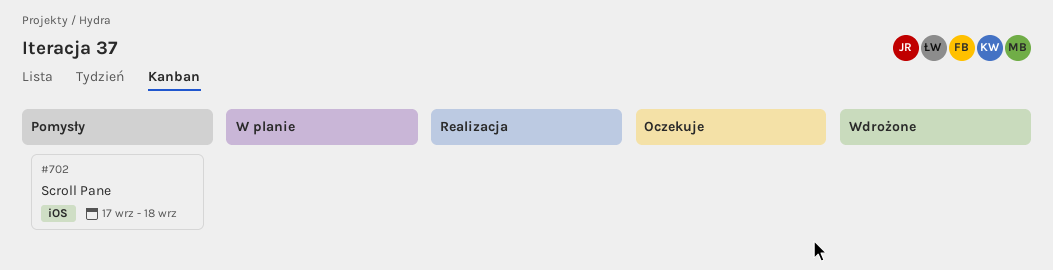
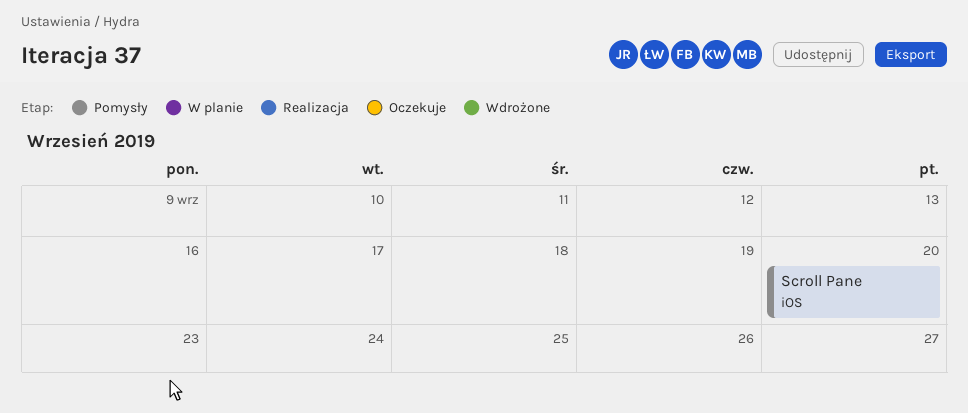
Scroll Pane, due: Sep 18 -> Sep 20

